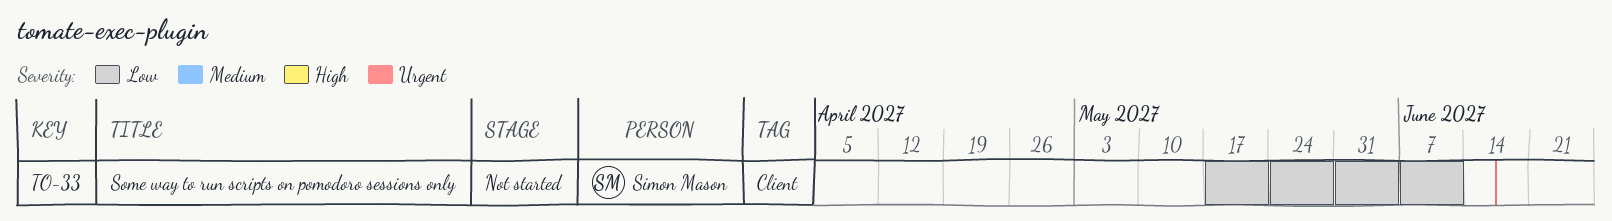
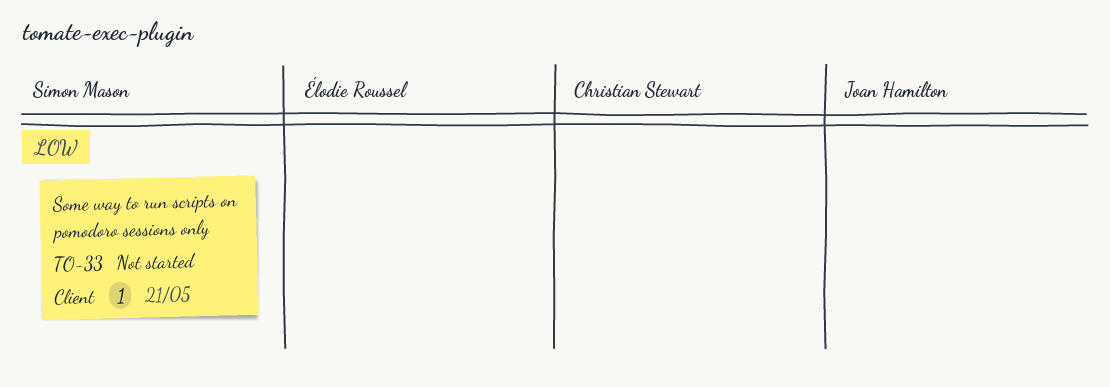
TO-33, due: Jun 11 -> May 21

